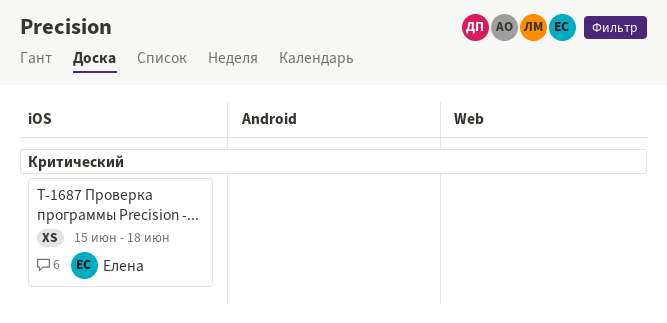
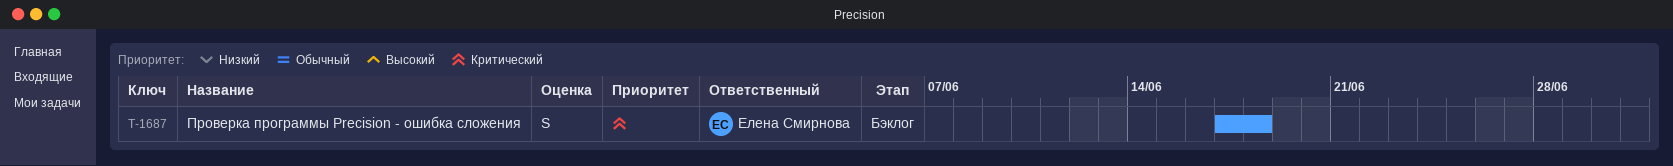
T-1687, estimate: XS -> S
T-1687, start: Jun 15 -> Jun 17

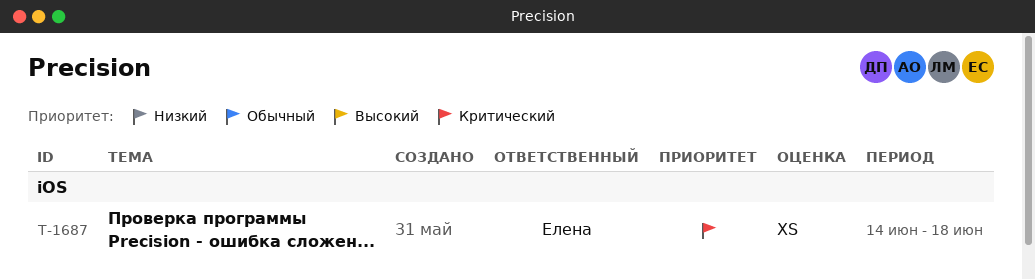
T-1687, estimate: S -> XS
T-1687, start: Jun 17 -> Jun 14

